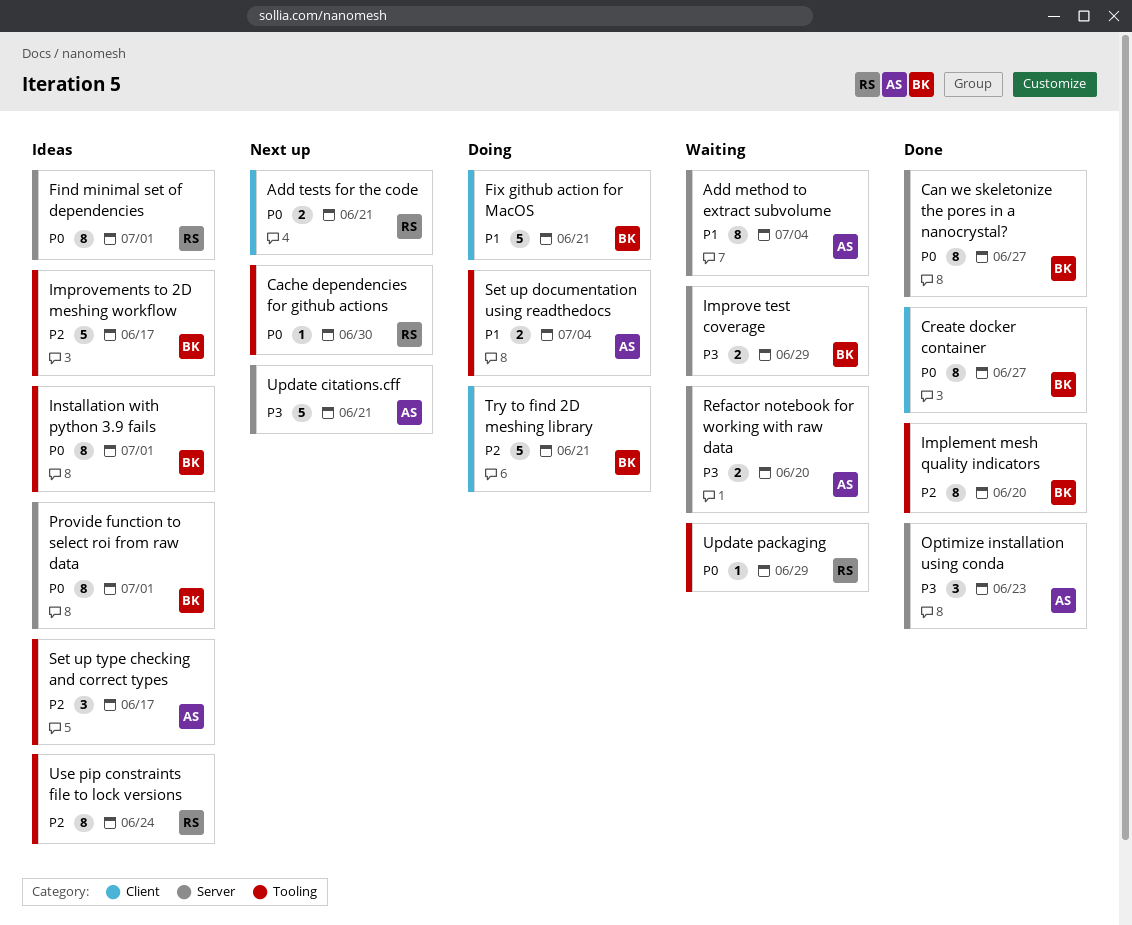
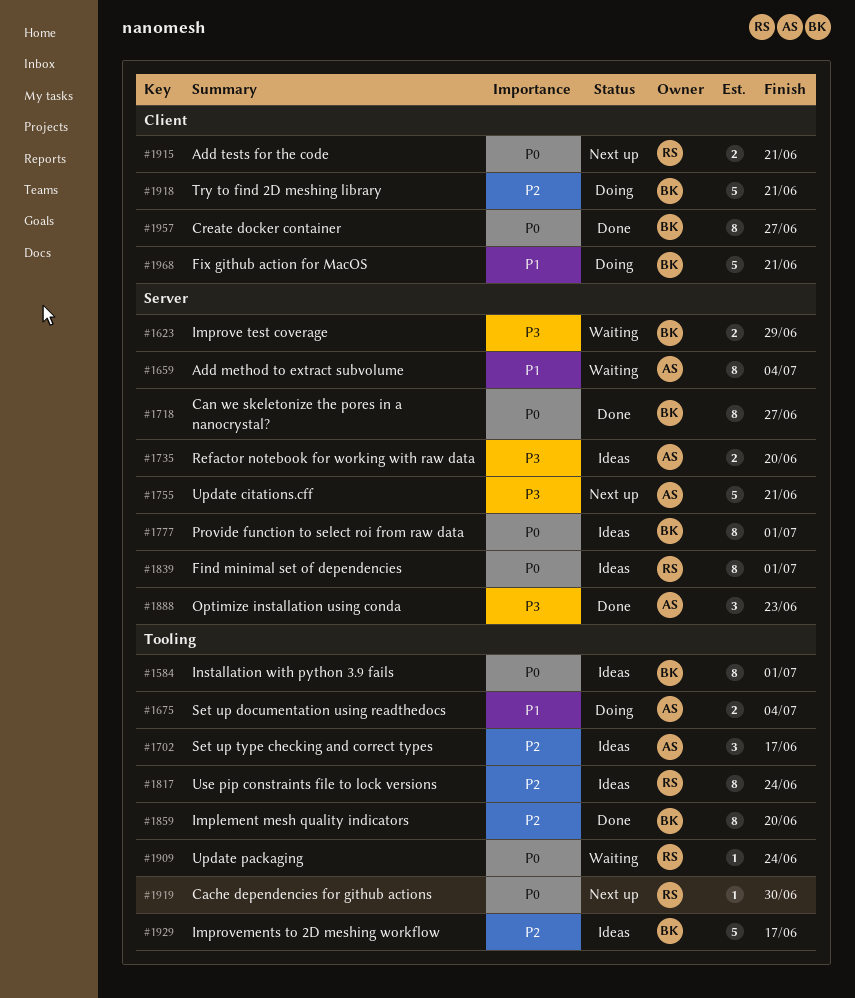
Refactor notebook for working with raw data, status: Waiting -> Ideas
Update packaging, due: Jun 29 -> Jun 24

